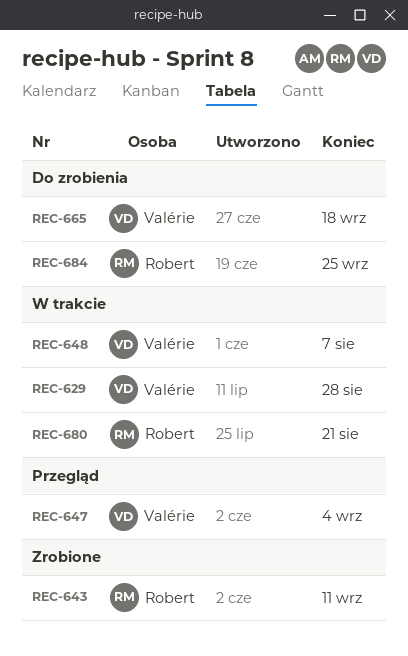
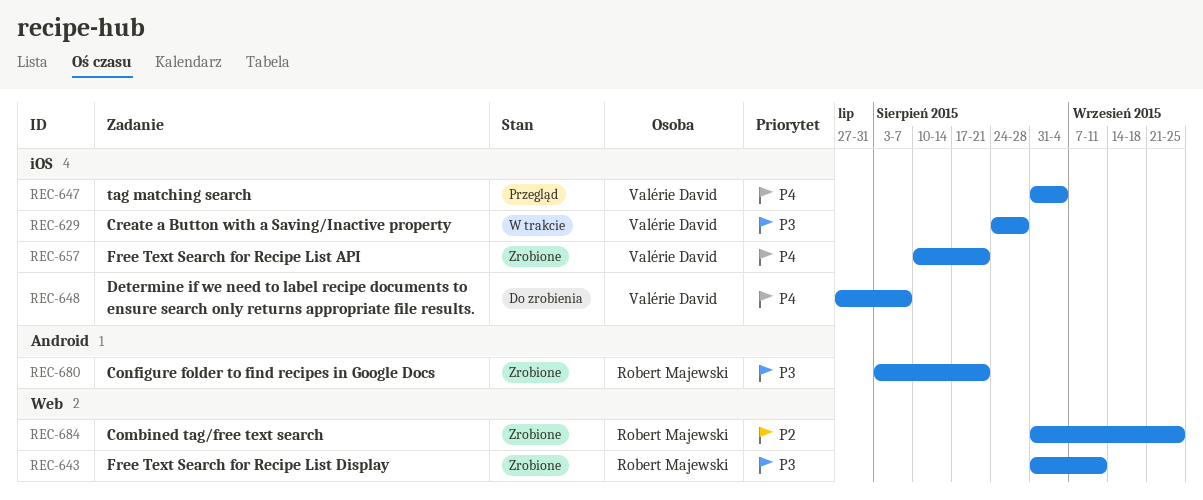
REC-648, status: W trakcie -> Do zrobienia
REC-657: none -> present
REC-665: present -> none
REC-680, status: W trakcie -> Zrobione
REC-684, status: Do zrobienia -> Zrobione

